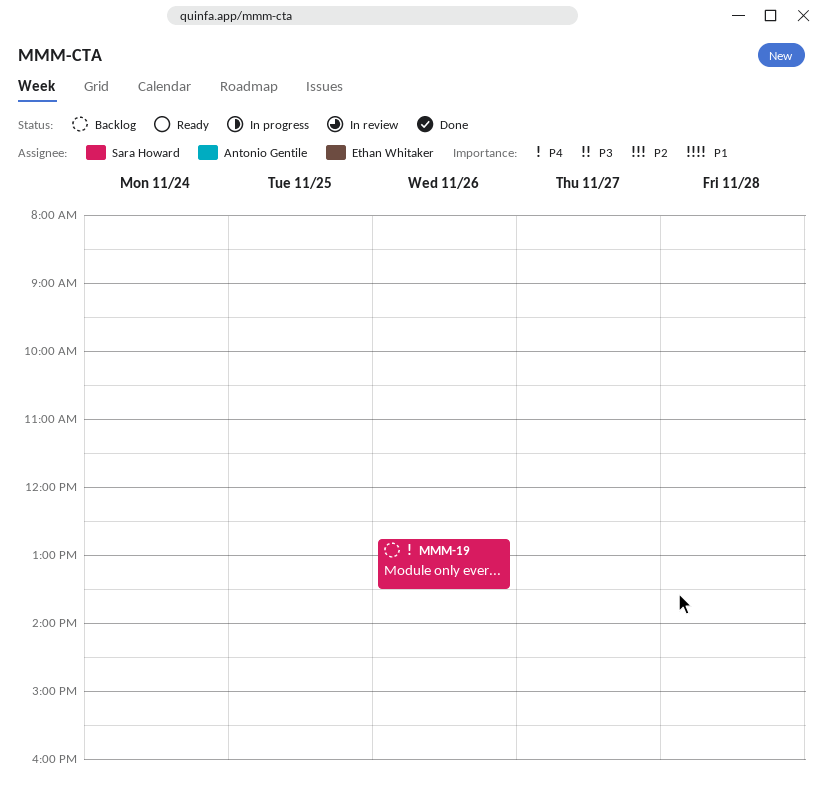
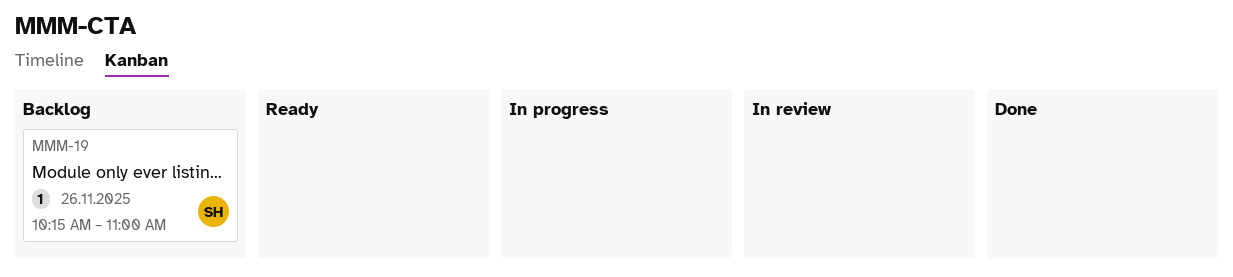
MMM-19, begins: 12:45 -> 10:15
MMM-19, ends: 13:30 -> 11:00

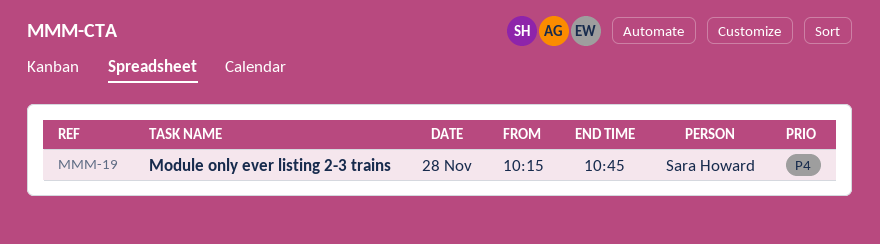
MMM-19, day: Nov 26 -> Nov 28
MMM-19, ends: 11:00 -> 10:45

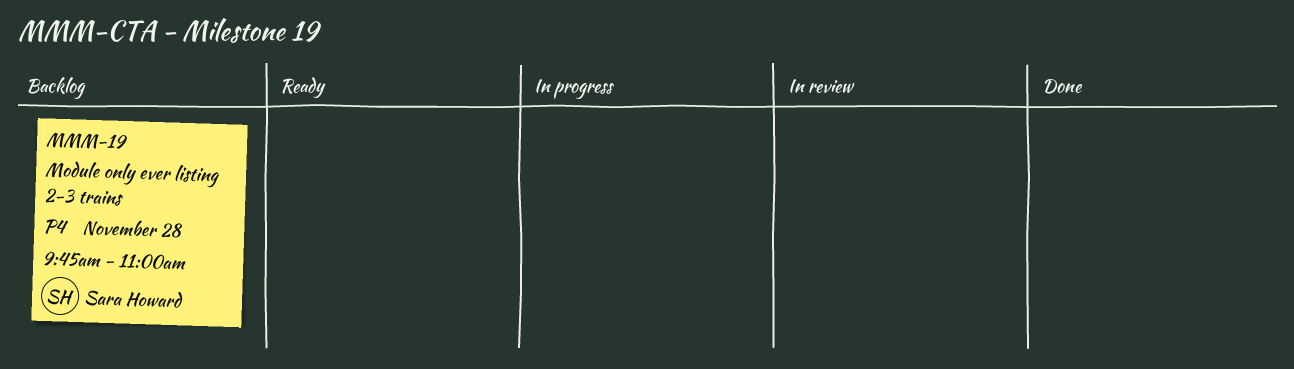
MMM-19, begins: 10:15 -> 09:45
MMM-19, ends: 10:45 -> 11:00

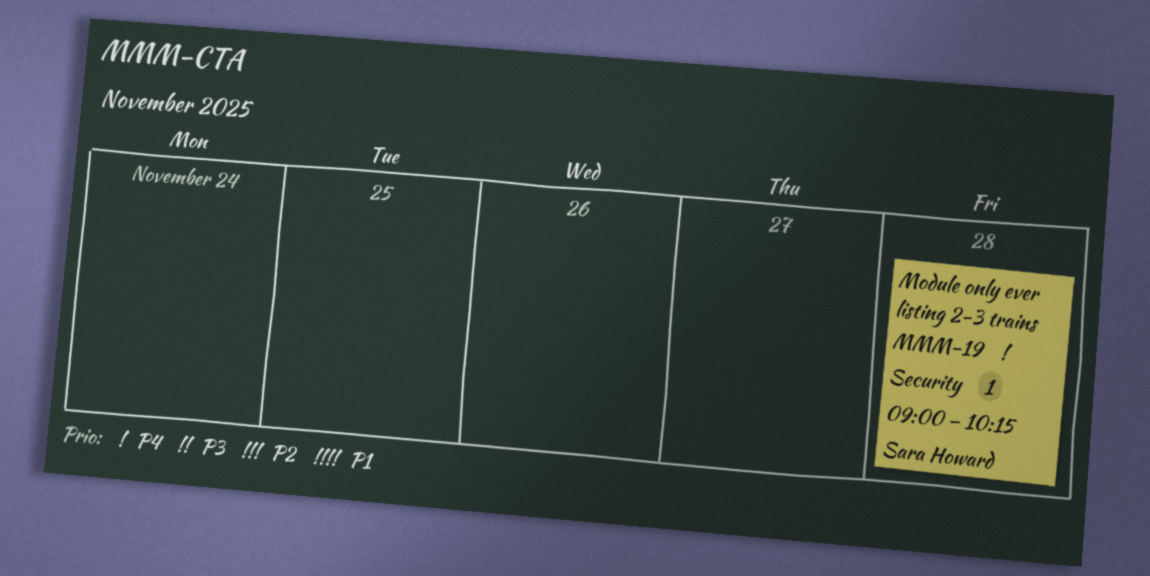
MMM-19, begins: 09:45 -> 09:00
MMM-19, ends: 11:00 -> 10:15

